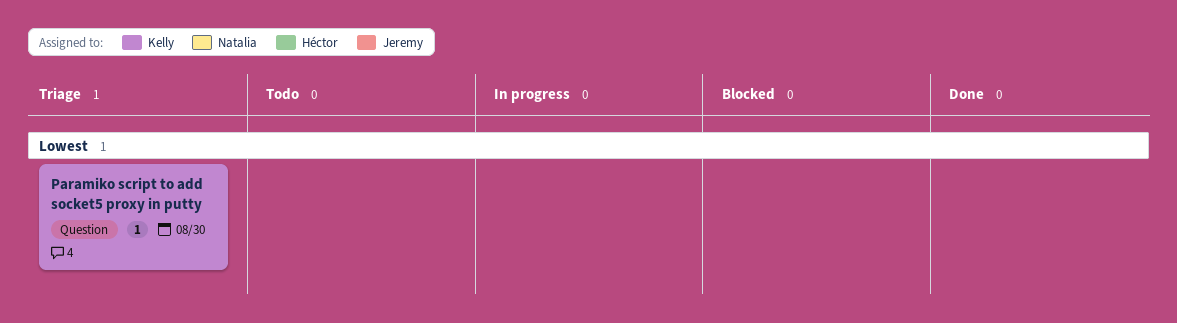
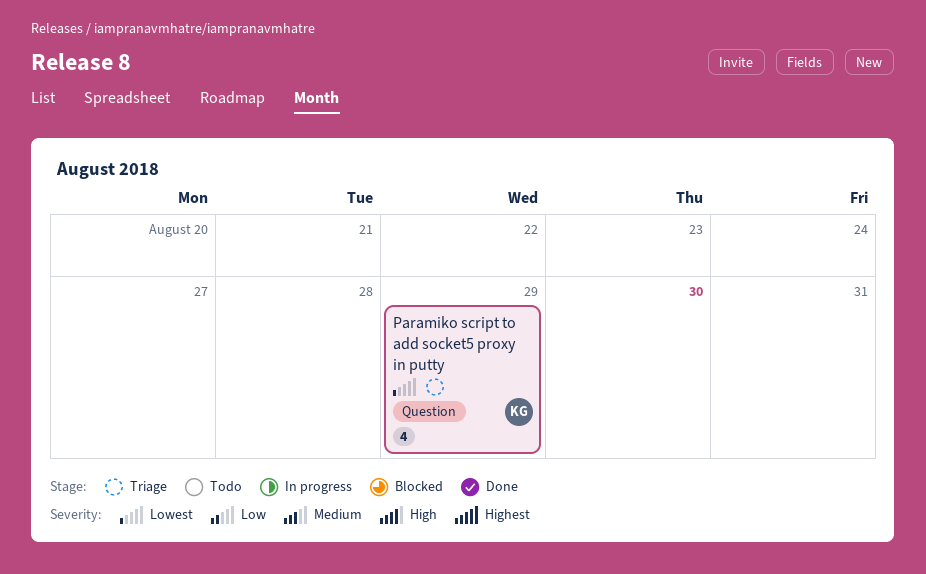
Paramiko script to add socket5 proxy in putty, estimate: 1 -> 4
Paramiko script to add socket5 proxy in putty, due: Aug 30 -> Aug 29

